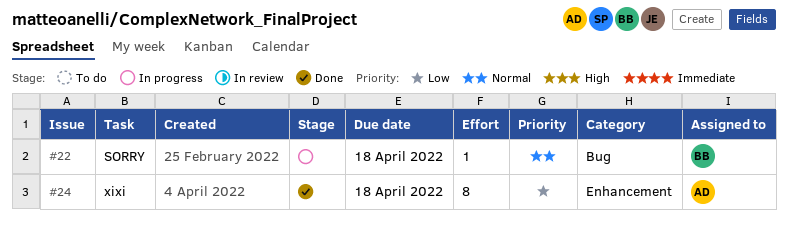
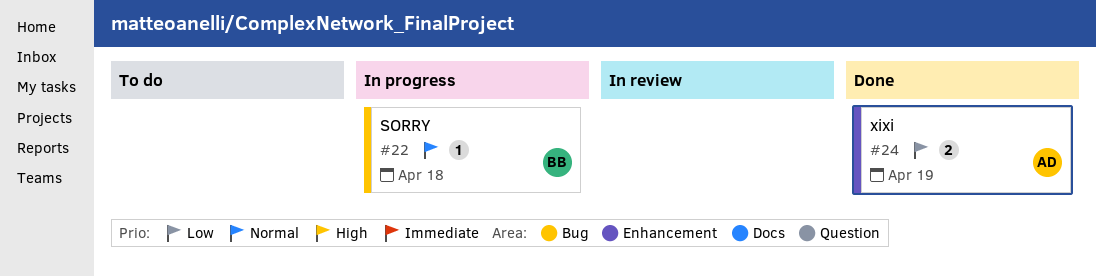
#24, estimate: 8 -> 2
#24, due: Apr 18 -> Apr 19

